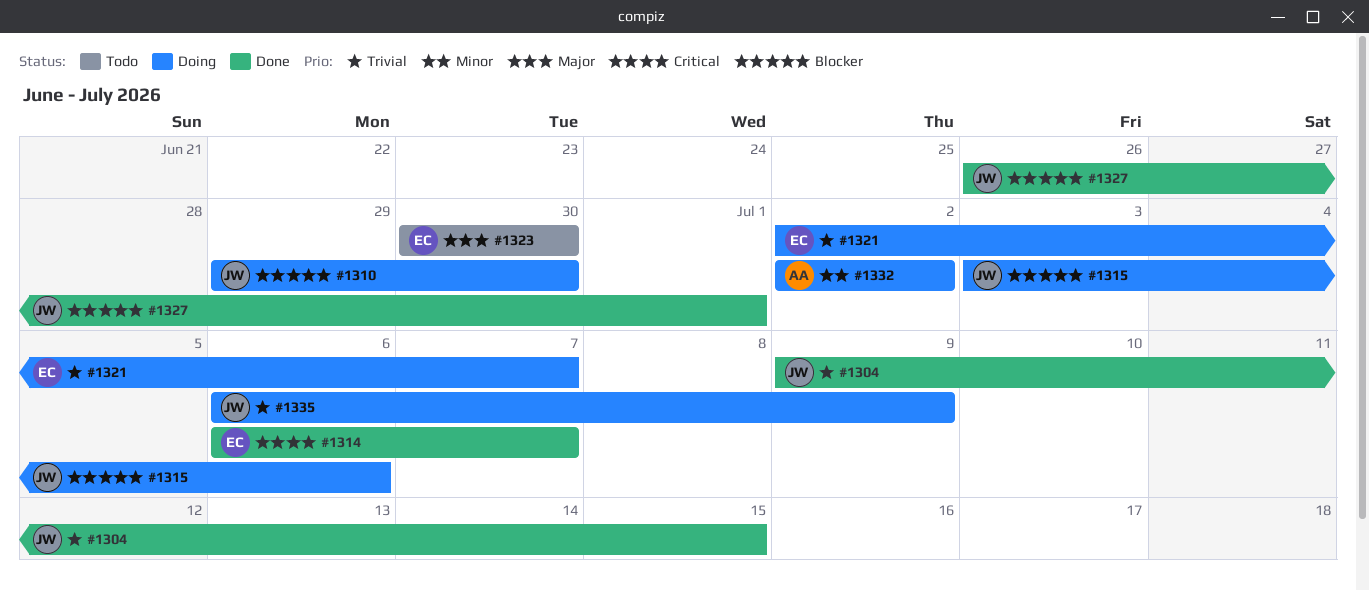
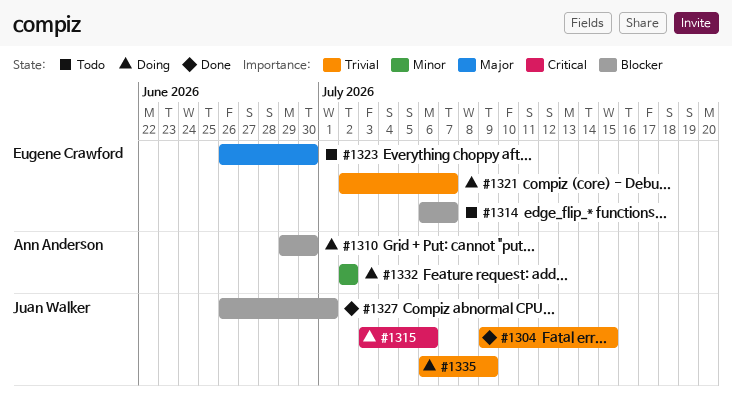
#1310, owner: Juan Walker -> Ann Anderson
#1314, status: Done -> Todo
#1314, priority: Critical -> Blocker
#1315, priority: Blocker -> Critical
#1323, start: Jun 30 -> Jun 26

